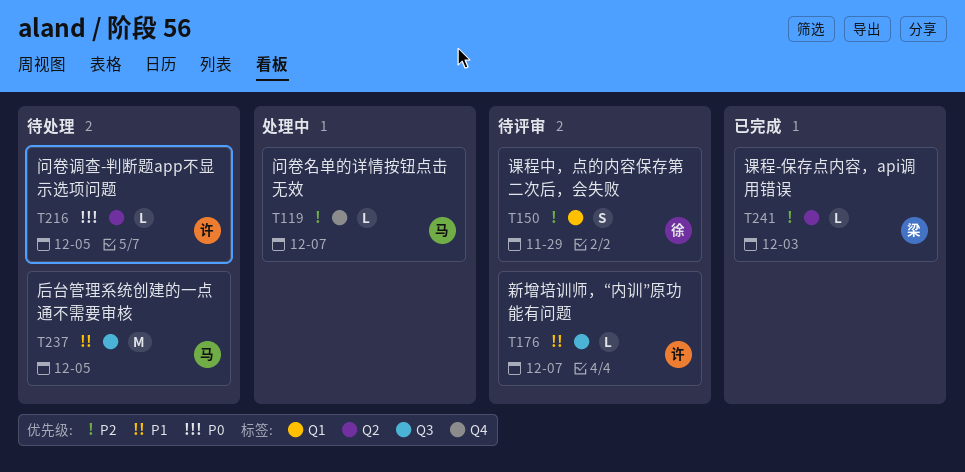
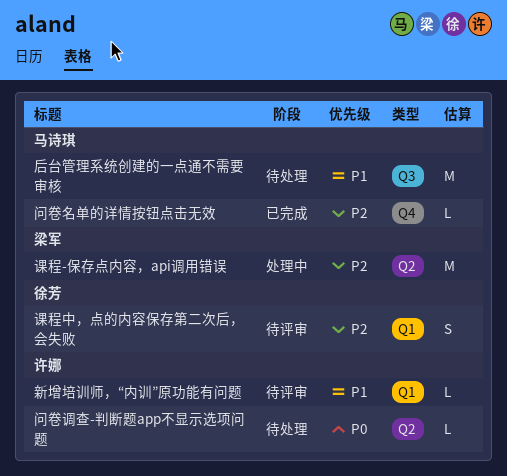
新增培训师，“内训”原功能有问题, label: Q3 -> Q1
课程-保存点内容，api调用错误, status: 已完成 -> 处理中
课程-保存点内容，api调用错误, estimate: L -> M
问卷名单的详情按钮点击无效, status: 处理中 -> 已完成

